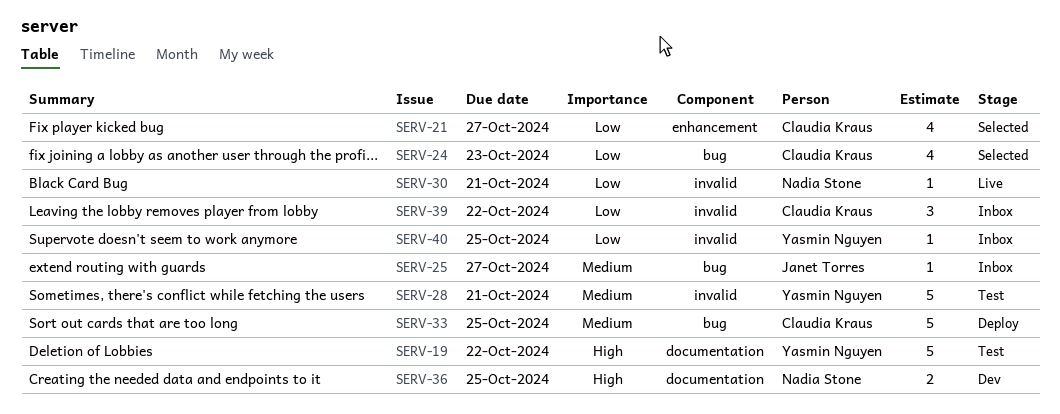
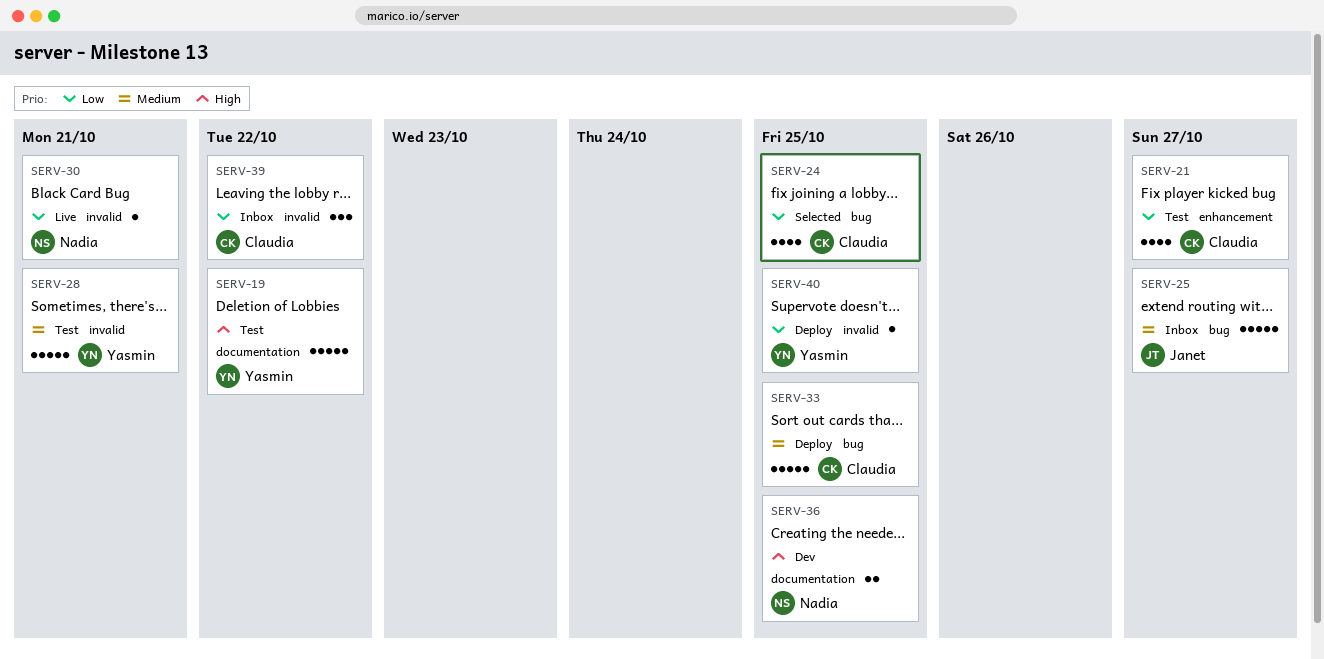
SERV-21, status: Selected -> Test
SERV-24, due: Oct 23 -> Oct 25
SERV-25, estimate: 1 -> 5
SERV-40, status: Inbox -> Deploy

